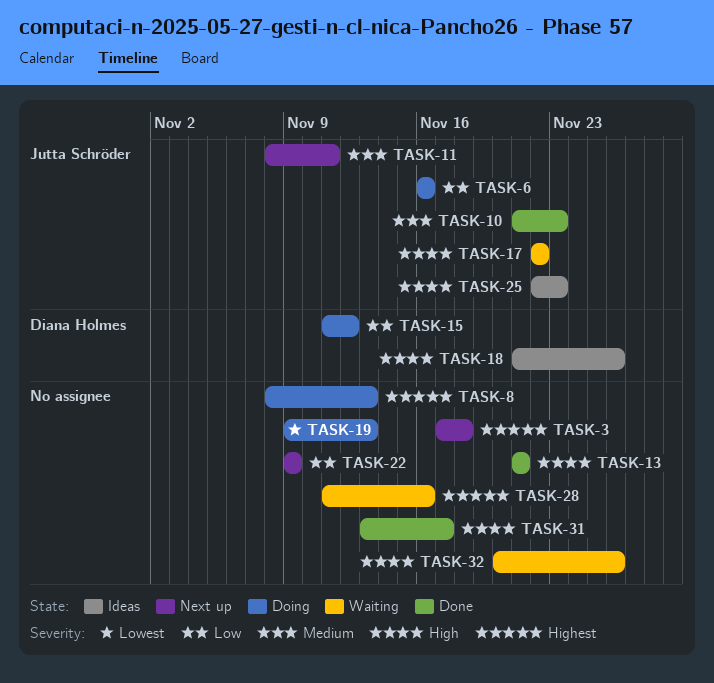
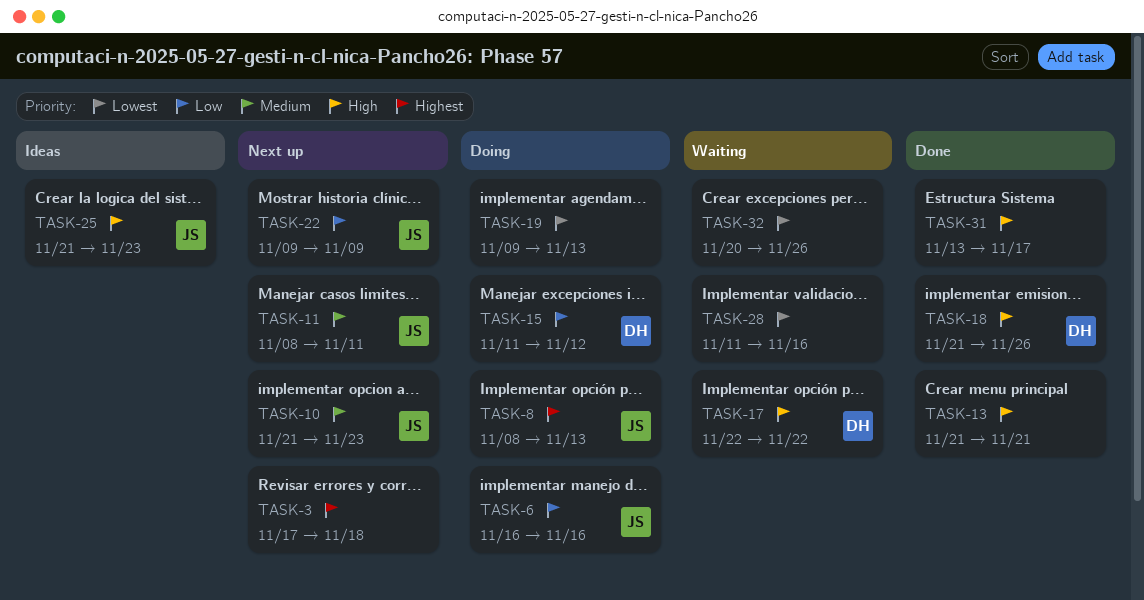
TASK-8, owner: none -> Jutta Schröder
TASK-10, status: Done -> Next up
TASK-17, owner: Jutta Schröder -> Diana Holmes
TASK-18, status: Ideas -> Done
TASK-22, owner: none -> Jutta Schröder
TASK-25, start: Nov 22 -> Nov 21
TASK-28, priority: Highest -> Lowest
TASK-32, priority: High -> Lowest

